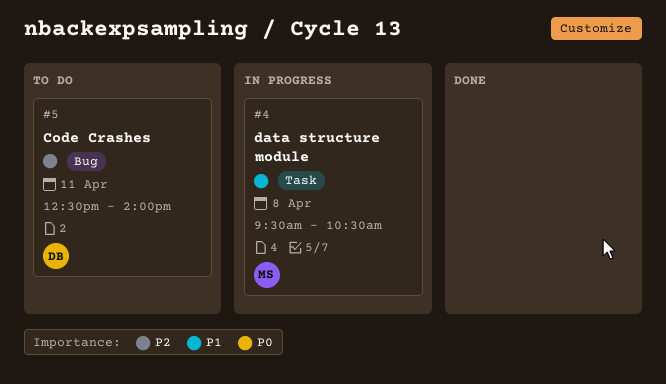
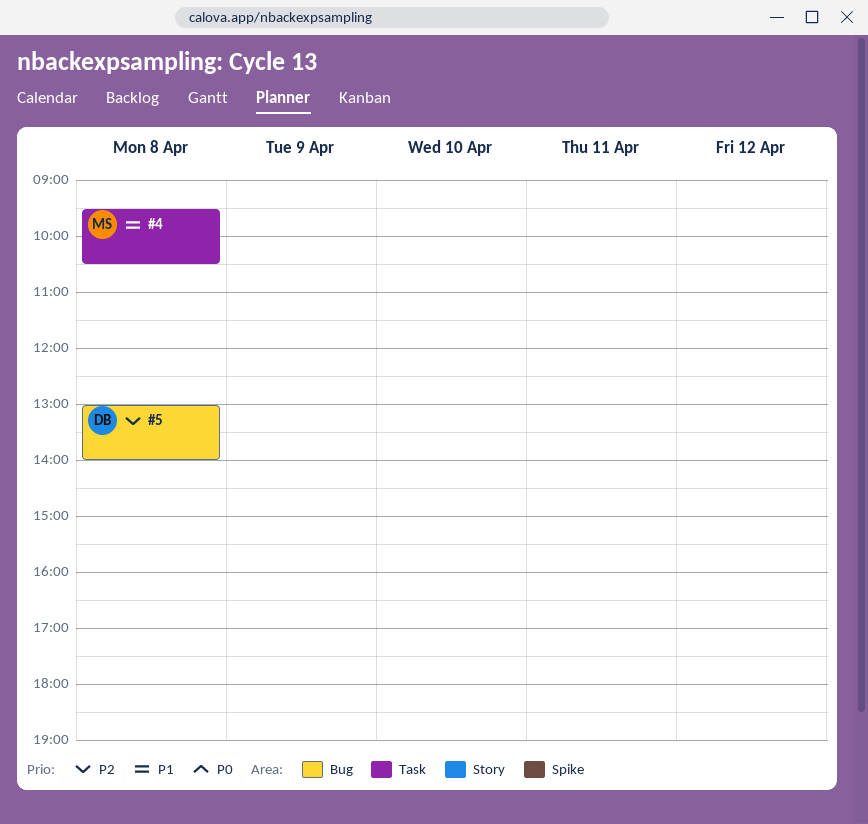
#5, day: Apr 11 -> Apr 8
#5, begins: 12:30 -> 13:00

